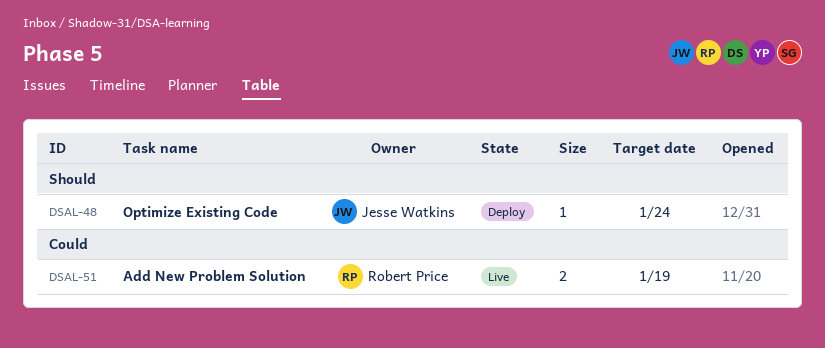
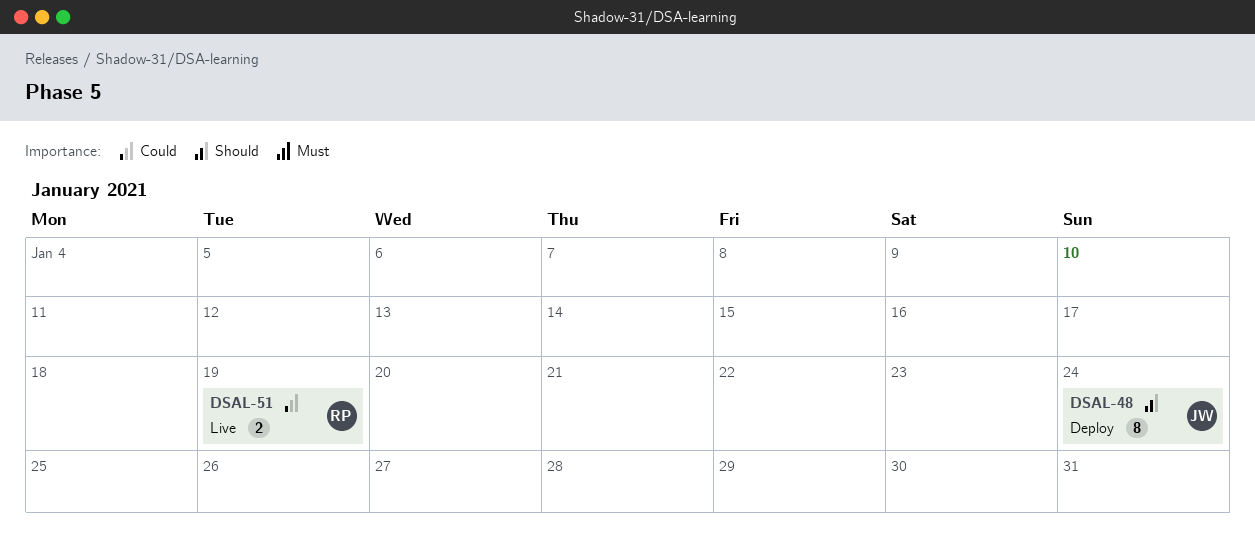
DSAL-48, estimate: 1 -> 8

